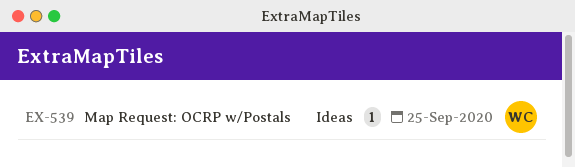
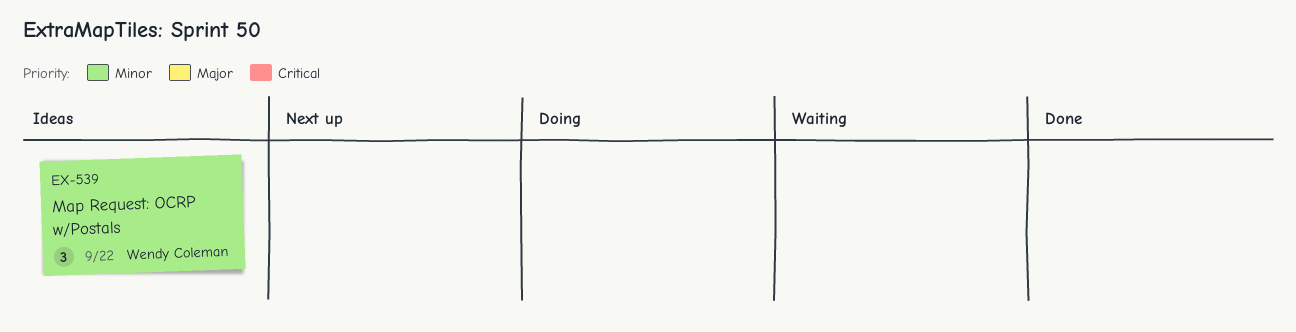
EX-539, estimate: 1 -> 3
EX-539, due: Sep 25 -> Sep 22

